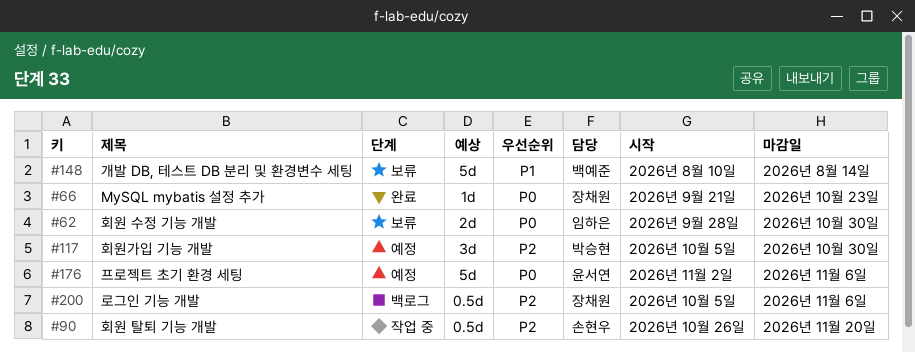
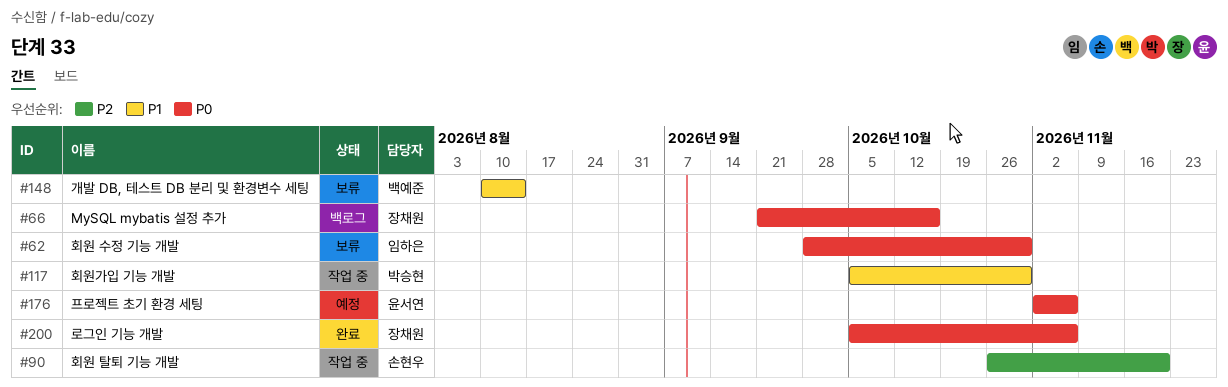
#66, status: 완료 -> 백로그
#66, due: Oct 23 -> Oct 16
#117, status: 예정 -> 작업 중
#117, priority: P2 -> P1
#200, status: 백로그 -> 완료
#200, priority: P2 -> P0

